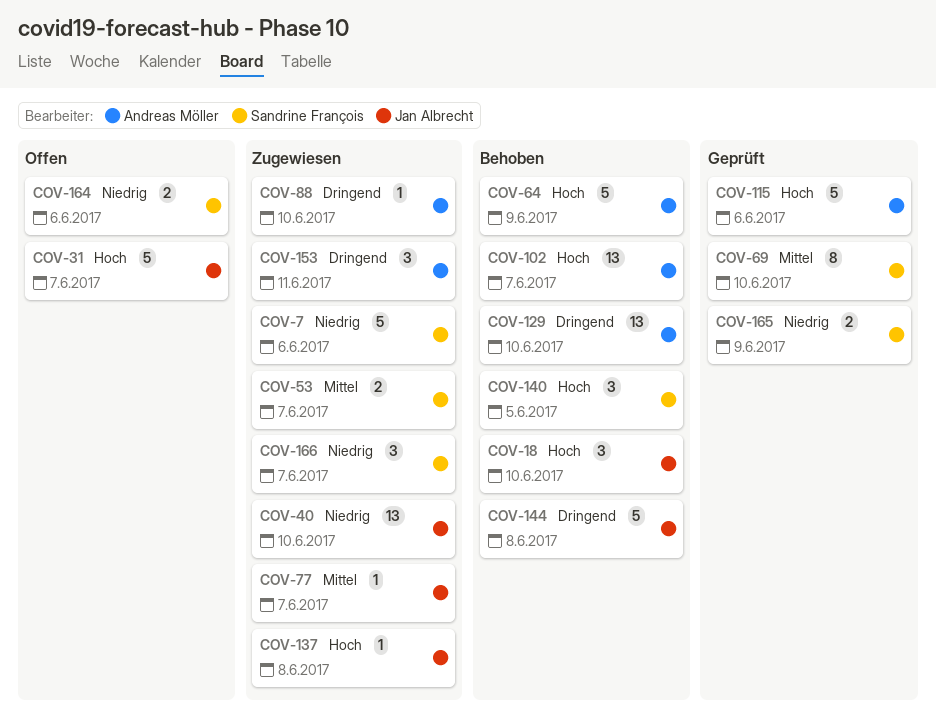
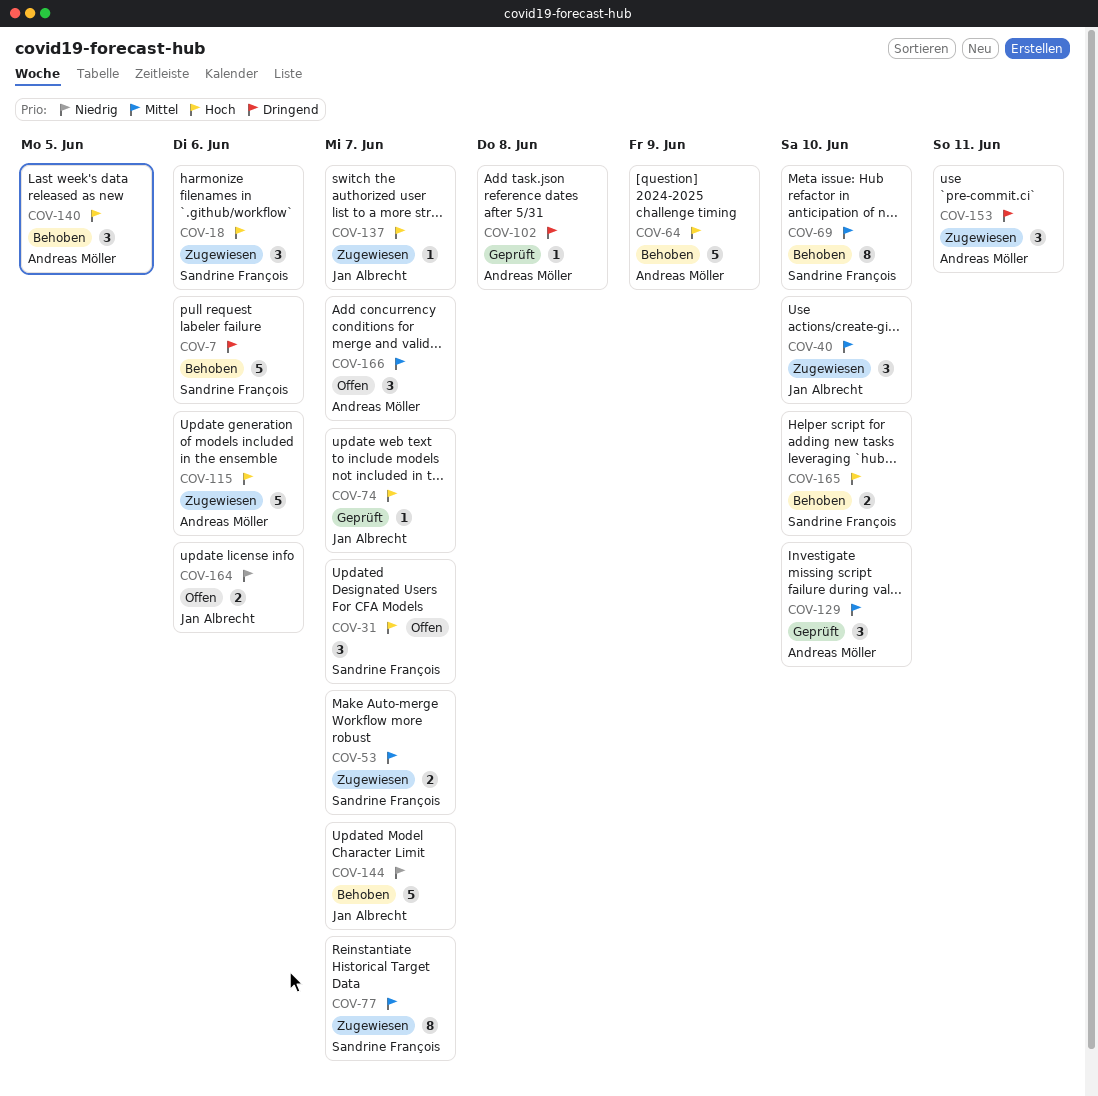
COV-7, status: Zugewiesen -> Behoben
COV-7, priority: Niedrig -> Dringend
COV-18, status: Behoben -> Zugewiesen
COV-18, owner: Jan Albrecht -> Sandrine François
COV-18, due: Jun 10 -> Jun 6
COV-31, owner: Jan Albrecht -> Sandrine François
COV-31, estimate: 5 -> 3
COV-40, priority: Niedrig -> Mittel
COV-40, estimate: 13 -> 3
COV-69, status: Geprüft -> Behoben
COV-74: none -> present
COV-77, owner: Jan Albrecht -> Sandrine François
COV-77, estimate: 1 -> 8
COV-88: present -> none
COV-102, status: Behoben -> Geprüft
COV-102, priority: Hoch -> Dringend
COV-102, estimate: 13 -> 1
COV-102, due: Jun 7 -> Jun 8
COV-115, status: Geprüft -> Zugewiesen
COV-129, status: Behoben -> Geprüft
COV-129, priority: Dringend -> Mittel
COV-129, estimate: 13 -> 3
COV-137, due: Jun 8 -> Jun 7
COV-140, owner: Sandrine François -> Andreas Möller
COV-144, priority: Dringend -> Niedrig
COV-144, due: Jun 8 -> Jun 7
COV-164, owner: Sandrine François -> Jan Albrecht
COV-165, status: Geprüft -> Behoben
COV-165, priority: Niedrig -> Hoch
COV-165, due: Jun 9 -> Jun 10
COV-166, status: Zugewiesen -> Offen
COV-166, owner: Sandrine François -> Andreas Möller
COV-166, priority: Niedrig -> Mittel

